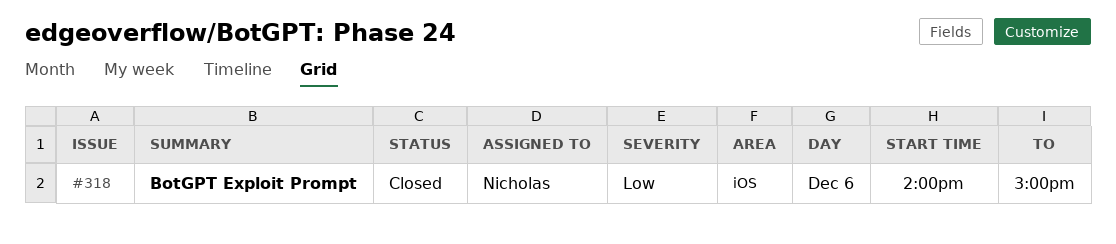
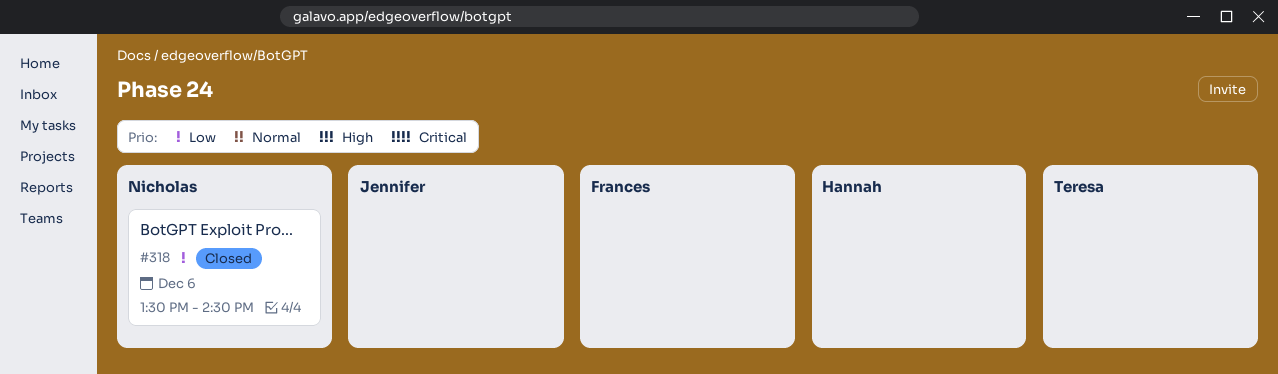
#318, begins: 14:00 -> 13:30
#318, ends: 15:00 -> 14:30

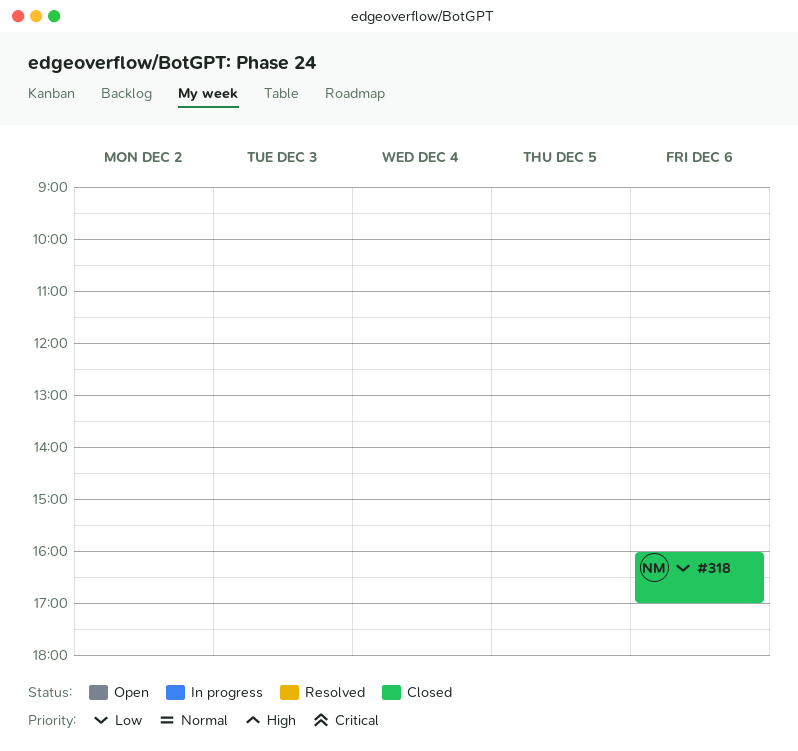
#318, begins: 13:30 -> 16:00
#318, ends: 14:30 -> 17:00

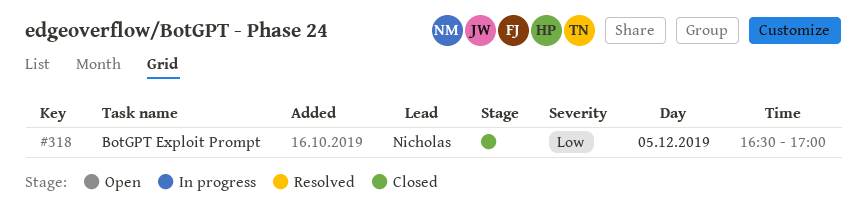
#318, day: Dec 6 -> Dec 5
#318, begins: 16:00 -> 16:30

